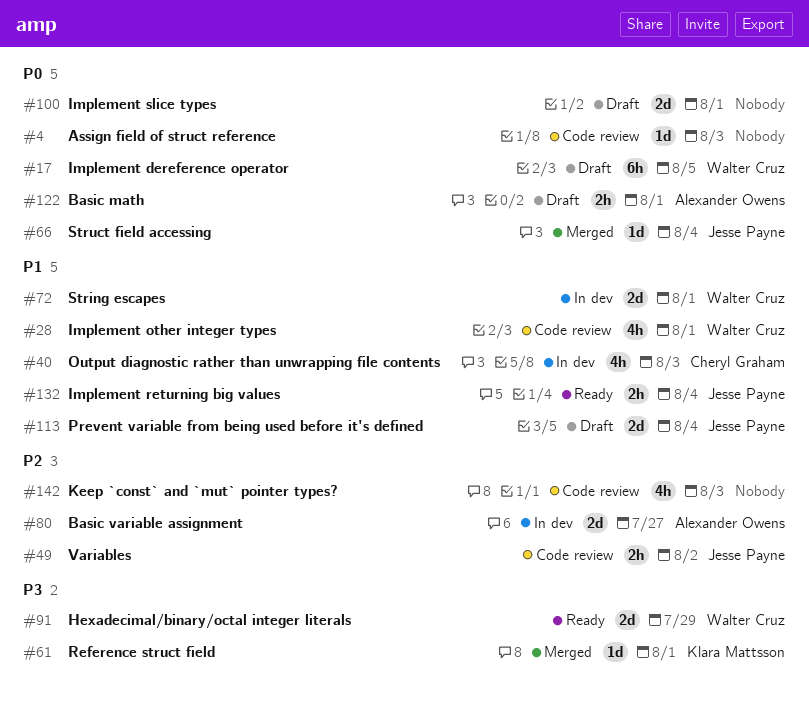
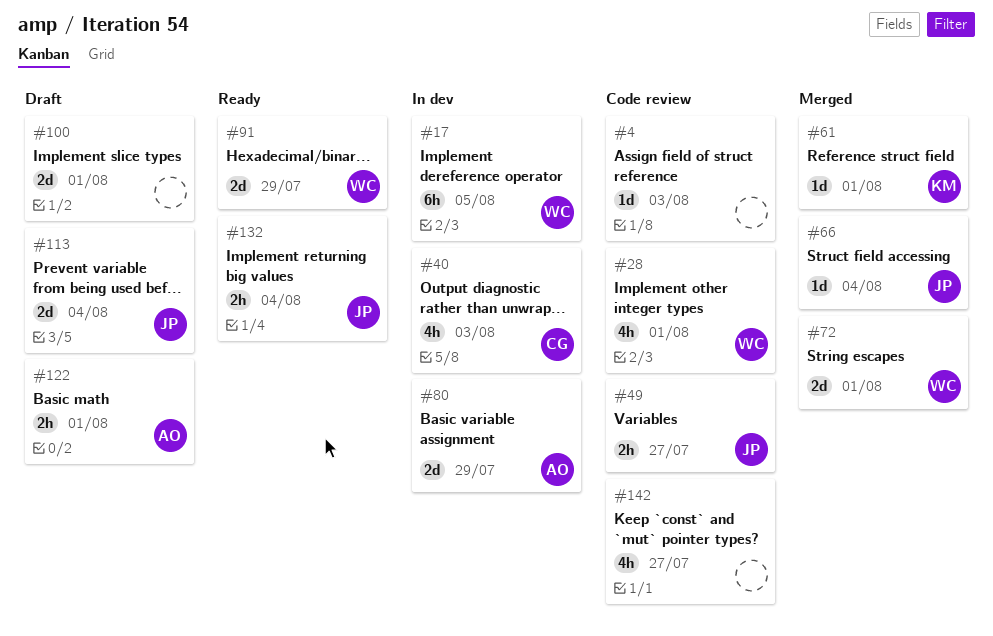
#17, status: Draft -> In dev
#49, due: Aug 2 -> Jul 27
#72, status: In dev -> Merged
#80, due: Jul 27 -> Jul 29
#142, due: Aug 3 -> Jul 27

